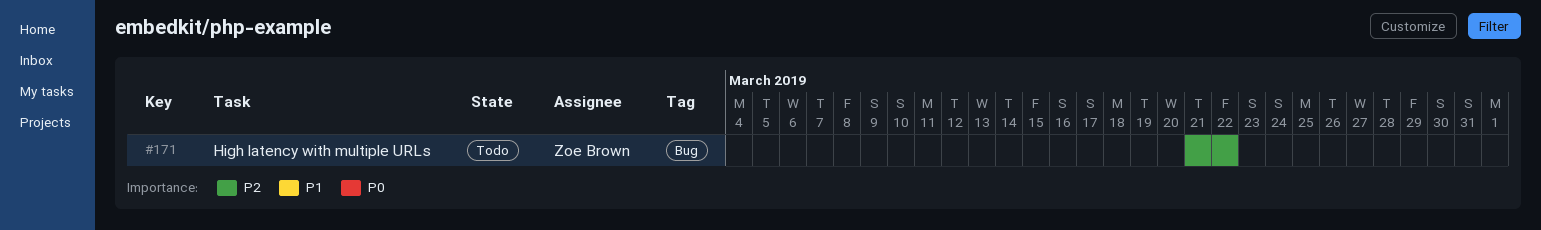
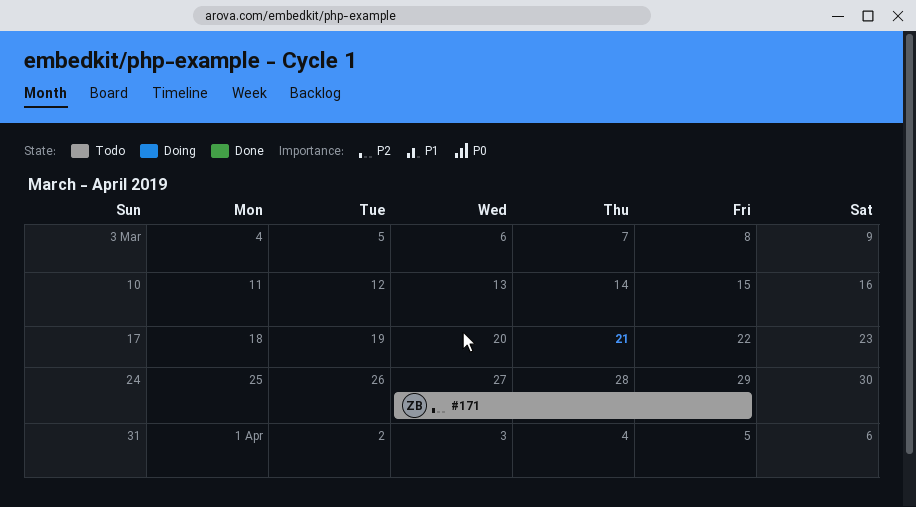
#171, start: Mar 21 -> Mar 27
#171, due: Mar 22 -> Mar 29

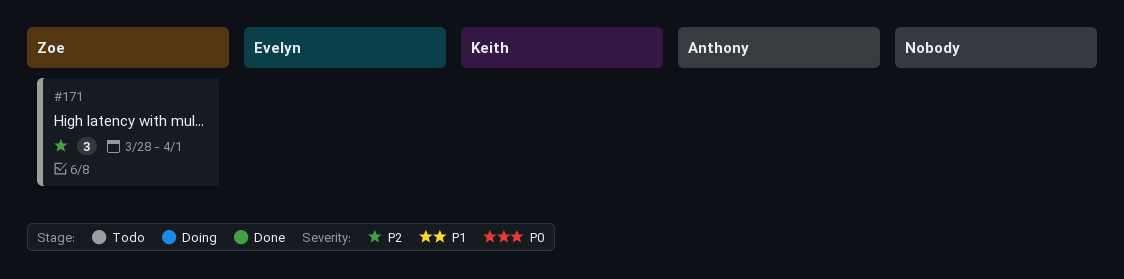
#171, start: Mar 27 -> Mar 28
#171, due: Mar 29 -> Apr 1

